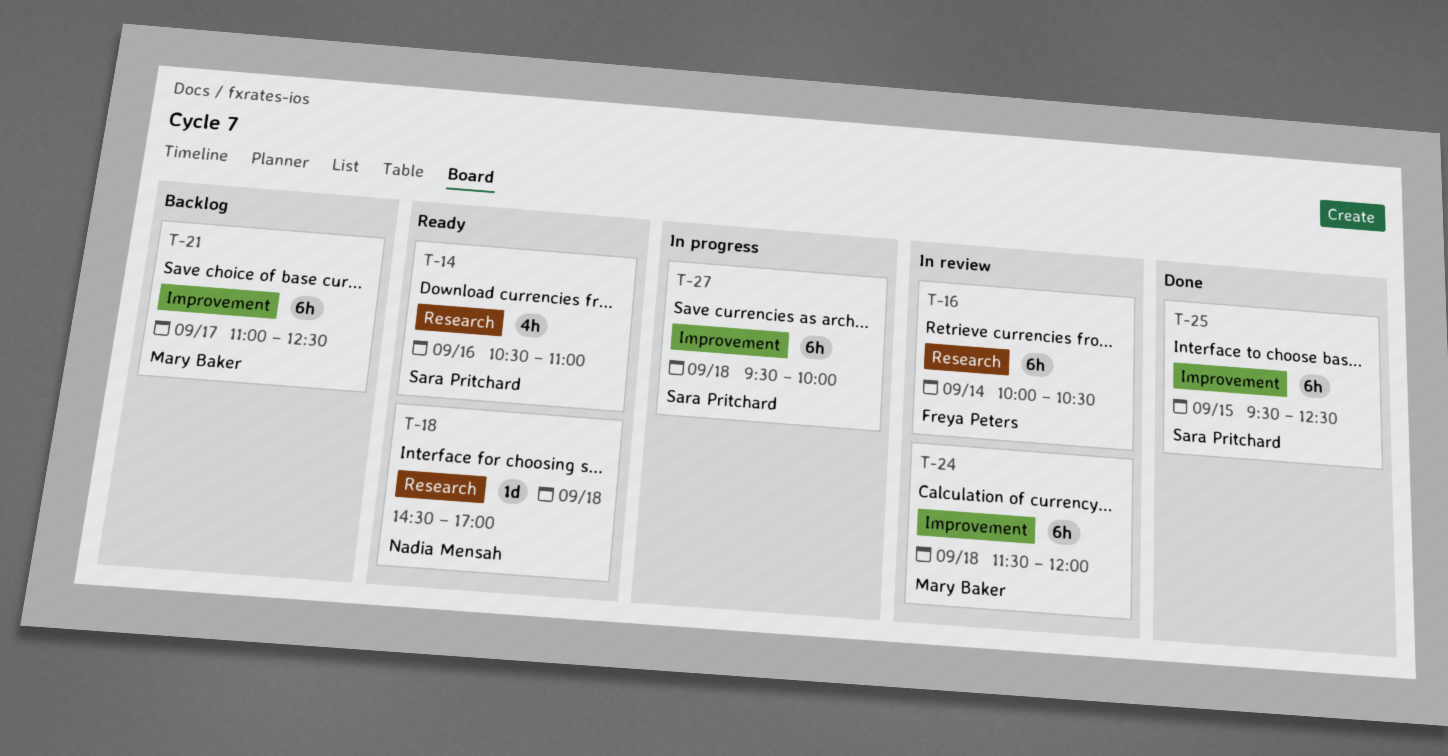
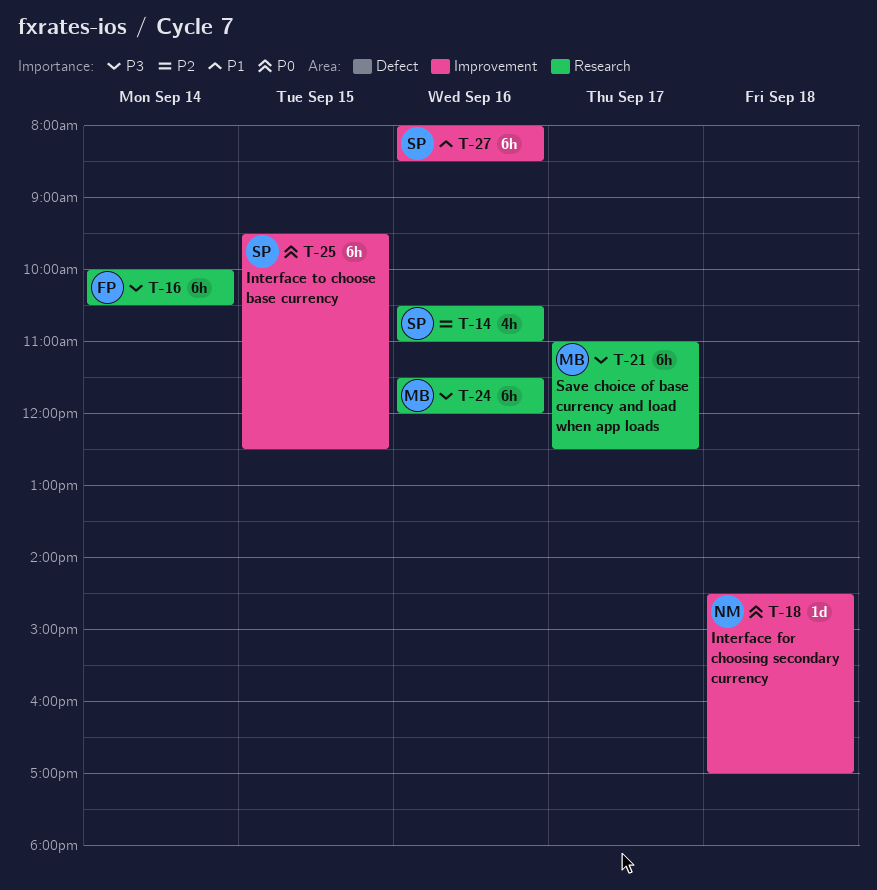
T-18, label: Research -> Improvement
T-21, label: Improvement -> Research
T-24, label: Improvement -> Research
T-24, day: Sep 18 -> Sep 16
T-27, day: Sep 18 -> Sep 16
T-27, begins: 09:30 -> 08:00
T-27, ends: 10:00 -> 08:30

